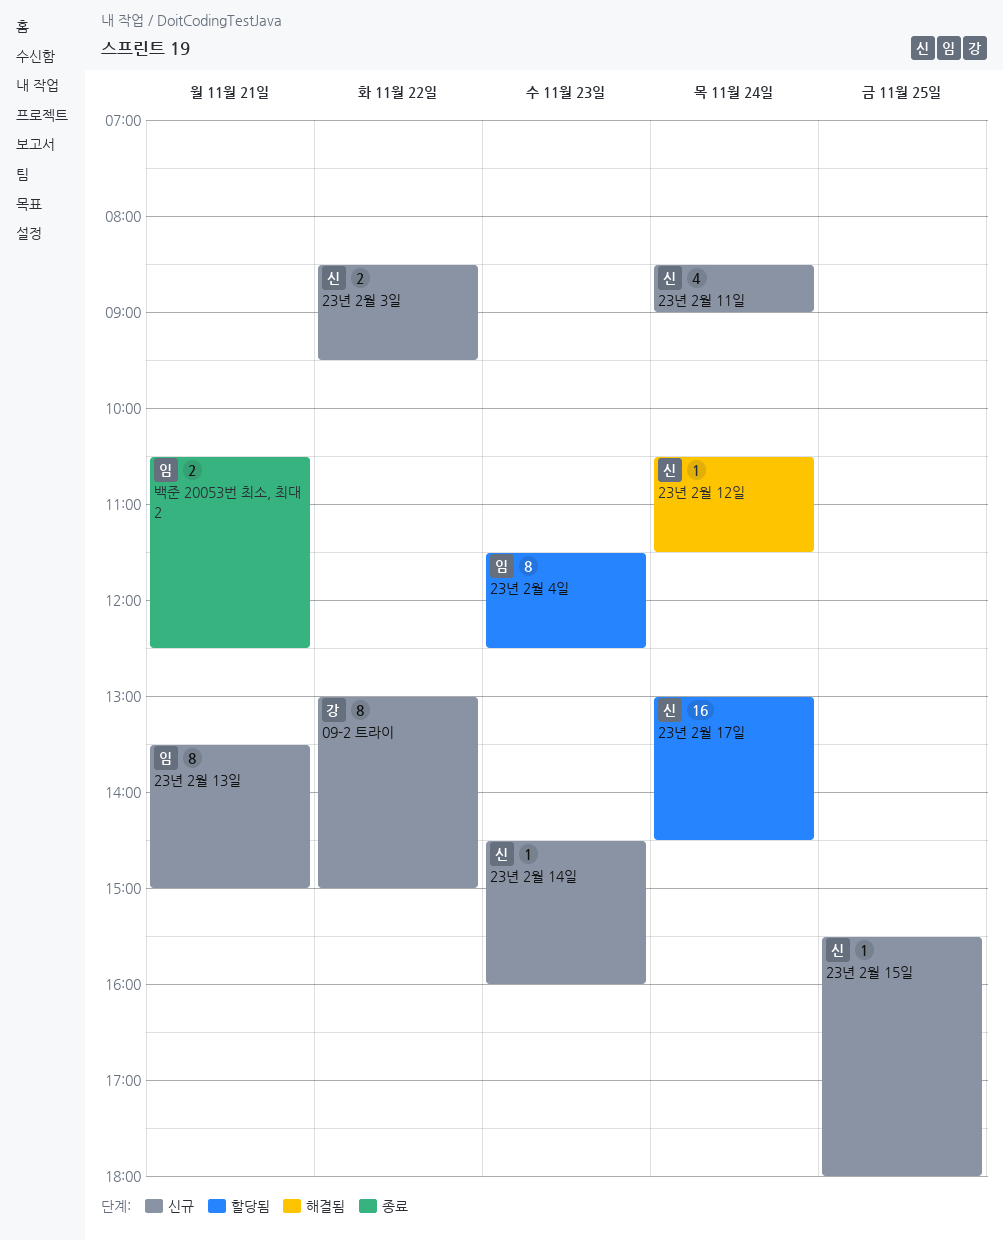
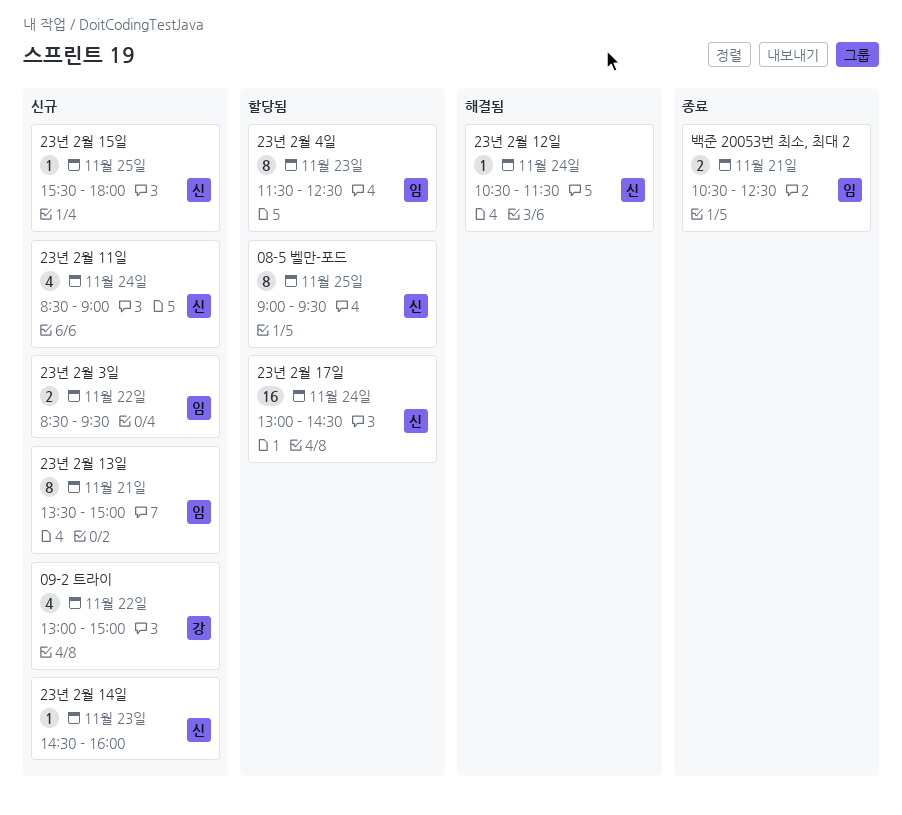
08-5 벨만-포드: none -> present
09-2 트라이, estimate: 8 -> 4
23년 2월 3일, owner: 신 -> 임

